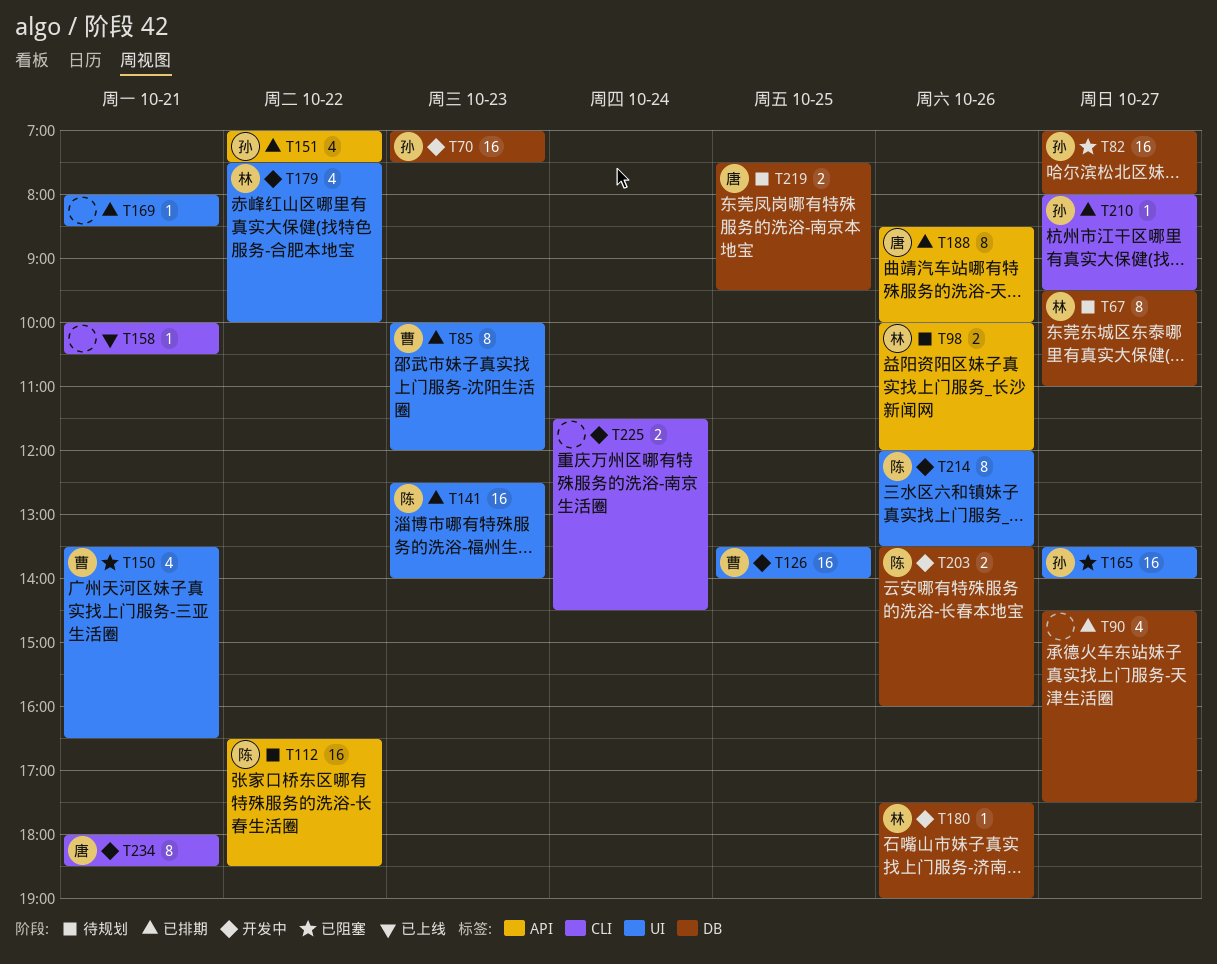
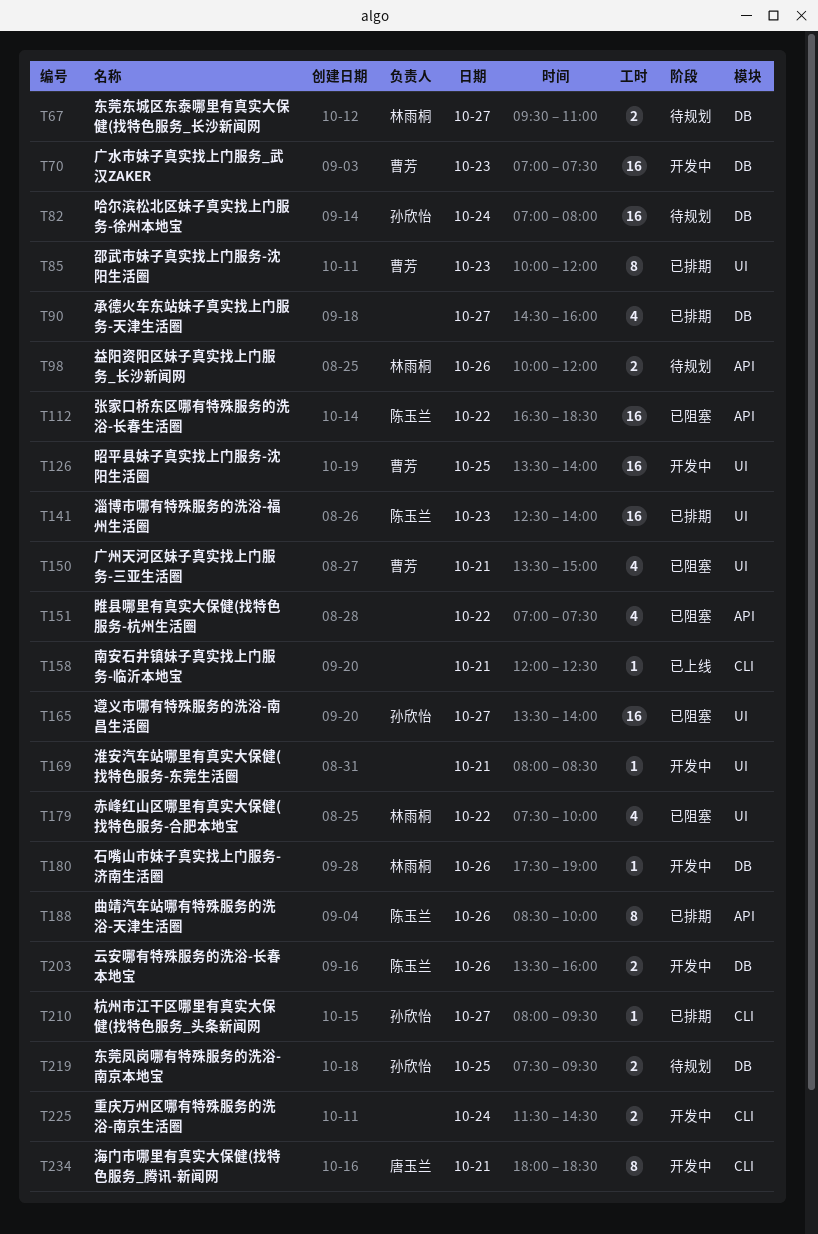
T67, estimate: 8 -> 2
T70, owner: 孙欣怡 -> 曹芳
T82, status: 已阻塞 -> 待规划
T82, day: Oct 27 -> Oct 24
T90, ends: 17:30 -> 16:00
T112, status: 待规划 -> 已阻塞
T150, ends: 16:30 -> 15:00
T151, status: 已排期 -> 已阻塞
T151, owner: 孙欣怡 -> none
T158, begins: 10:00 -> 12:00
T158, ends: 10:30 -> 12:30
T169, status: 已排期 -> 开发中
T179, status: 开发中 -> 已阻塞
T188, owner: 唐玉兰 -> 陈玉兰
T214: present -> none
T219, owner: 唐玉兰 -> 孙欣怡

